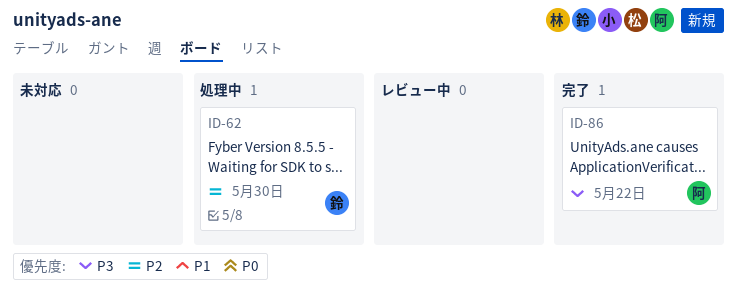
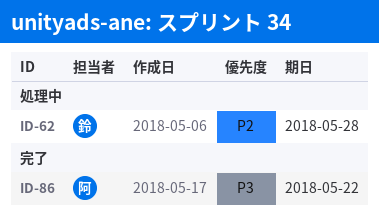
ID-62, due: May 30 -> May 28

